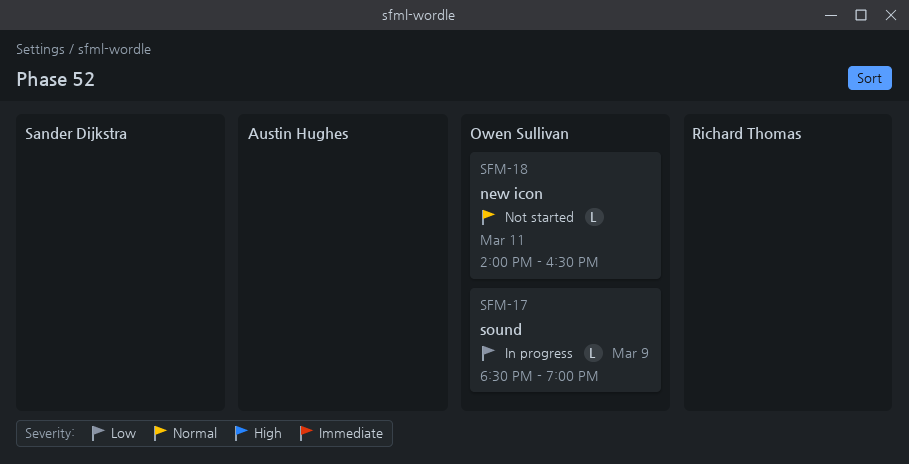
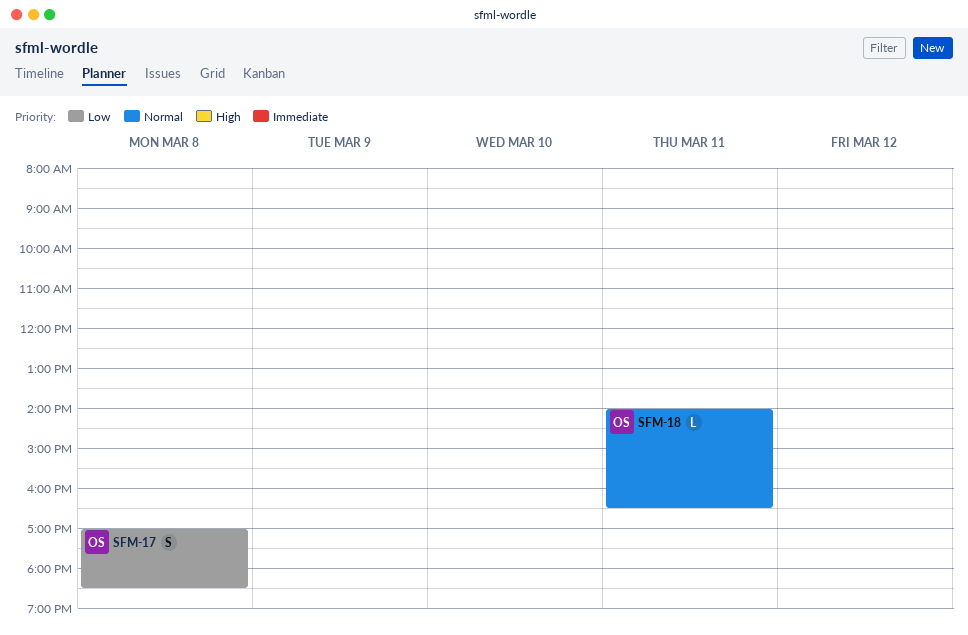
SFM-17, estimate: L -> S
SFM-17, day: Mar 9 -> Mar 8
SFM-17, begins: 18:30 -> 17:00
SFM-17, ends: 19:00 -> 18:30

